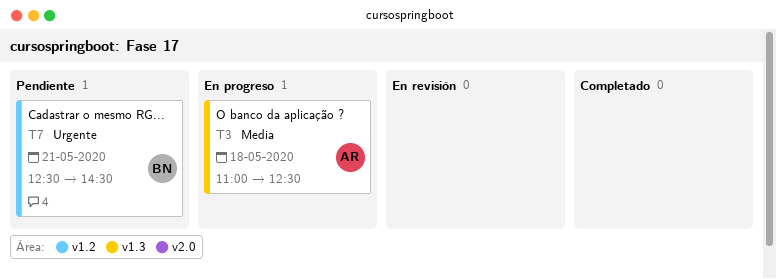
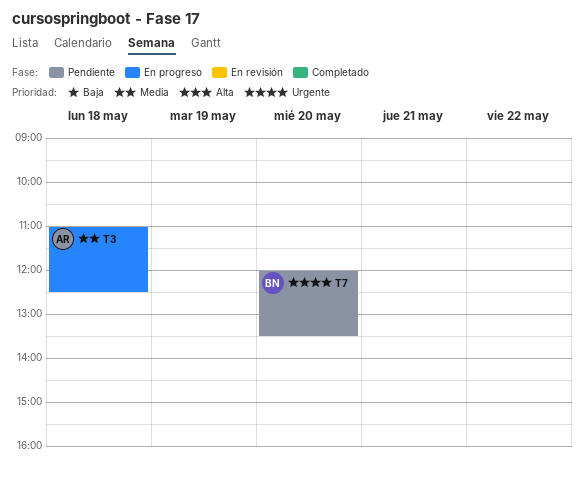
T7, day: May 21 -> May 20
T7, begins: 12:30 -> 12:00
T7, ends: 14:30 -> 13:30

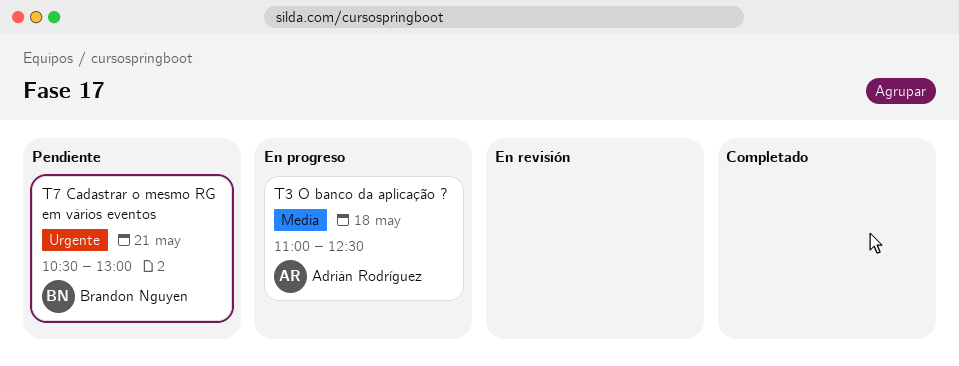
T7, day: May 20 -> May 21
T7, begins: 12:00 -> 10:30
T7, ends: 13:30 -> 13:00

